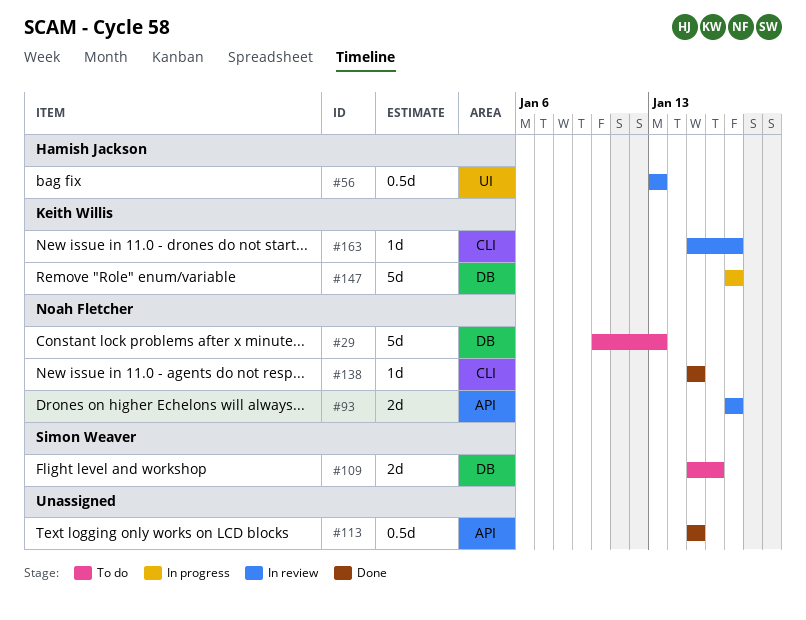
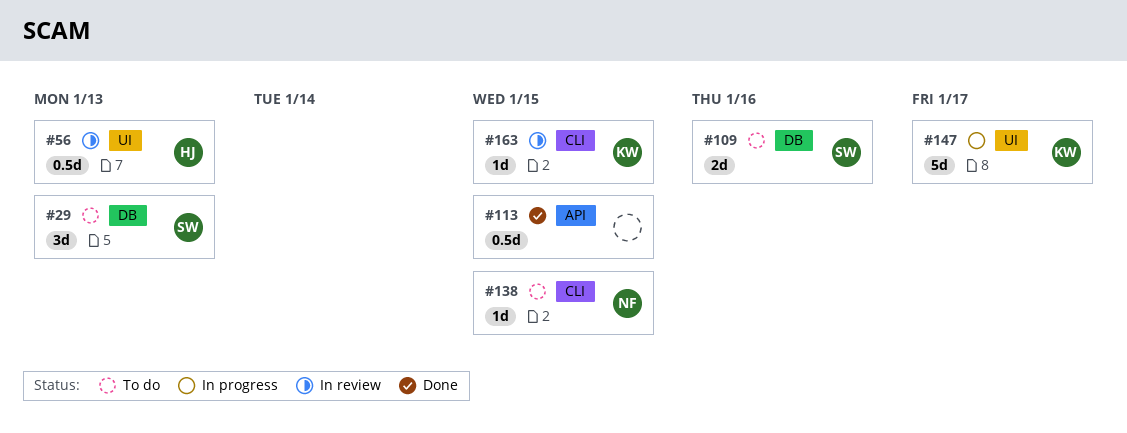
#29, owner: Noah Fletcher -> Simon Weaver
#29, estimate: 5d -> 3d
#93: present -> none
#138, status: Done -> To do
#147, label: DB -> UI
#163, due: Jan 17 -> Jan 15

